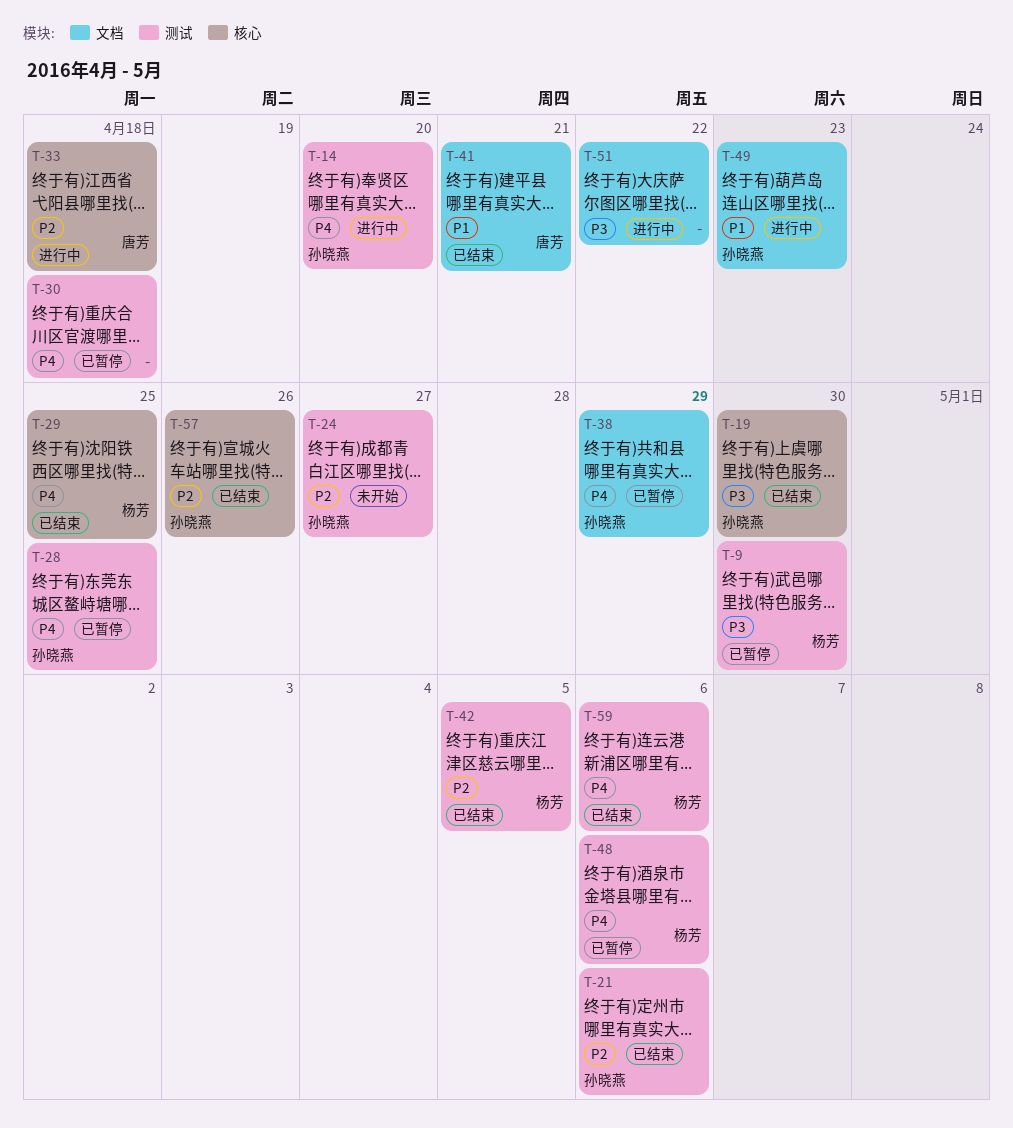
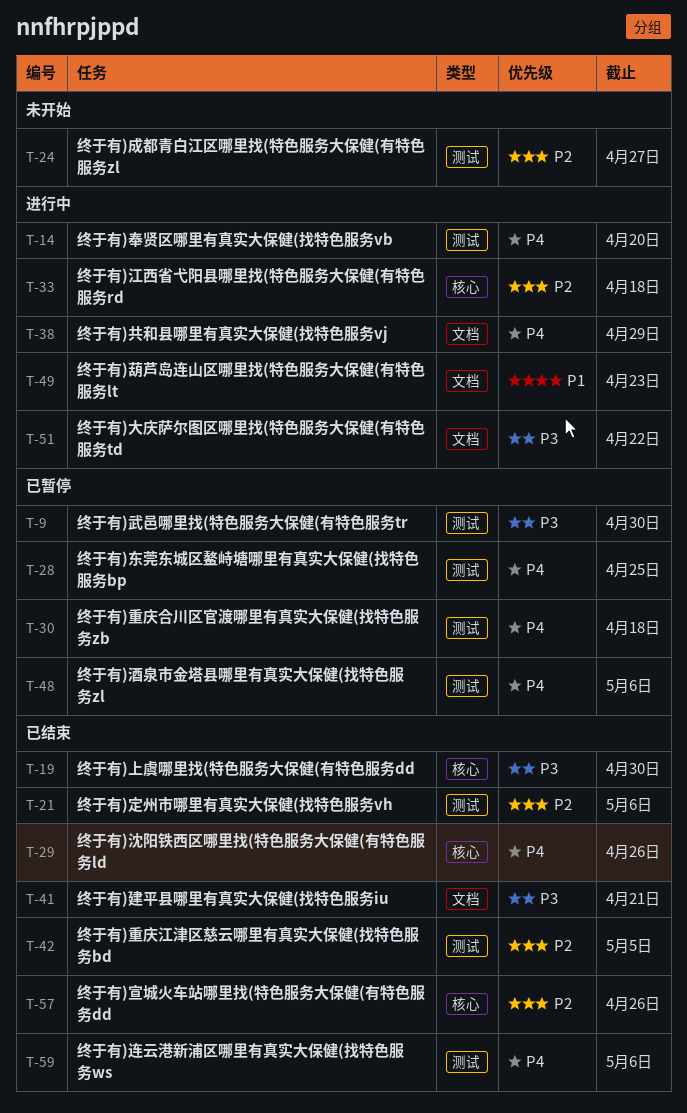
T-29, due: Apr 25 -> Apr 26
T-38, status: 已暂停 -> 进行中
T-41, priority: P1 -> P3

